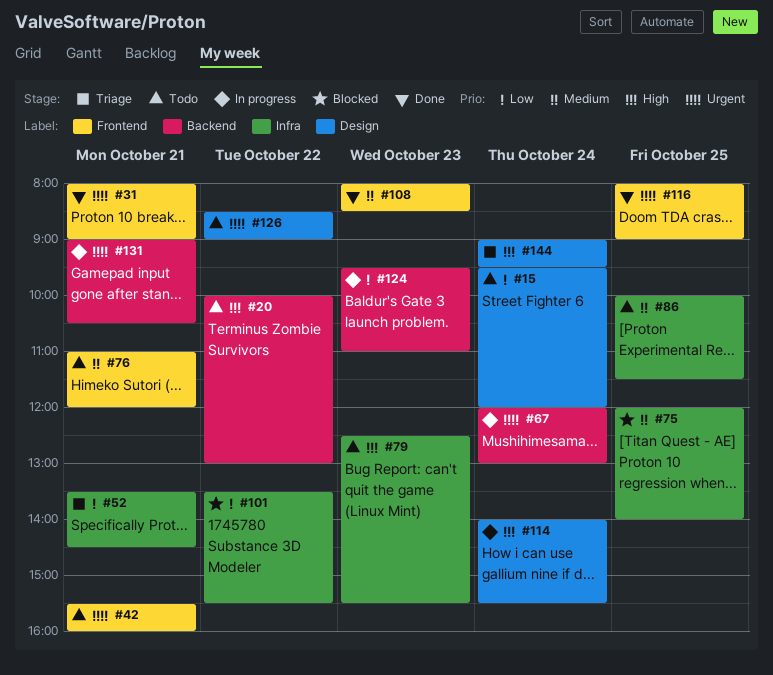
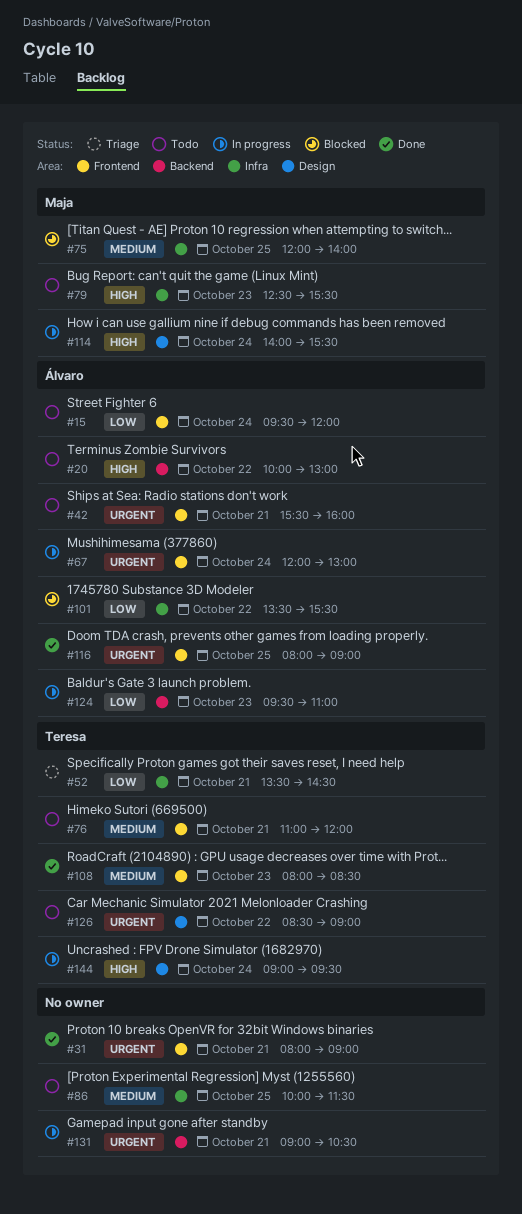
#15, label: Design -> Frontend
#67, label: Backend -> Frontend
#144, status: Triage -> In progress

